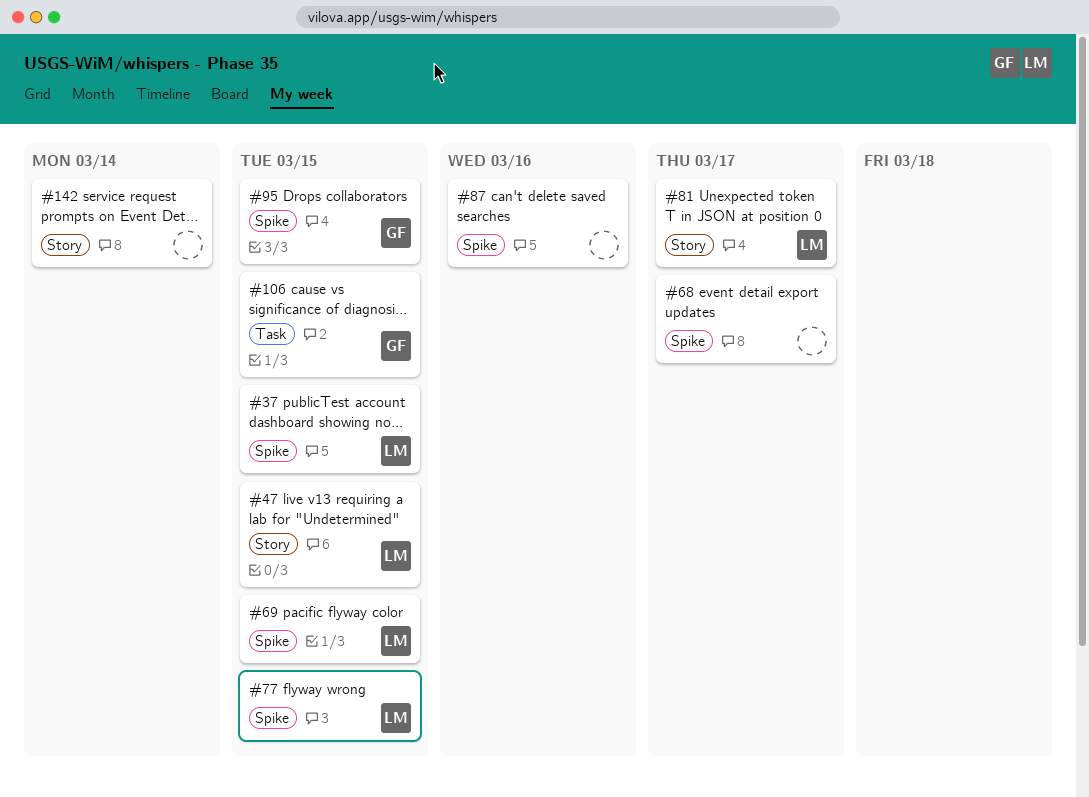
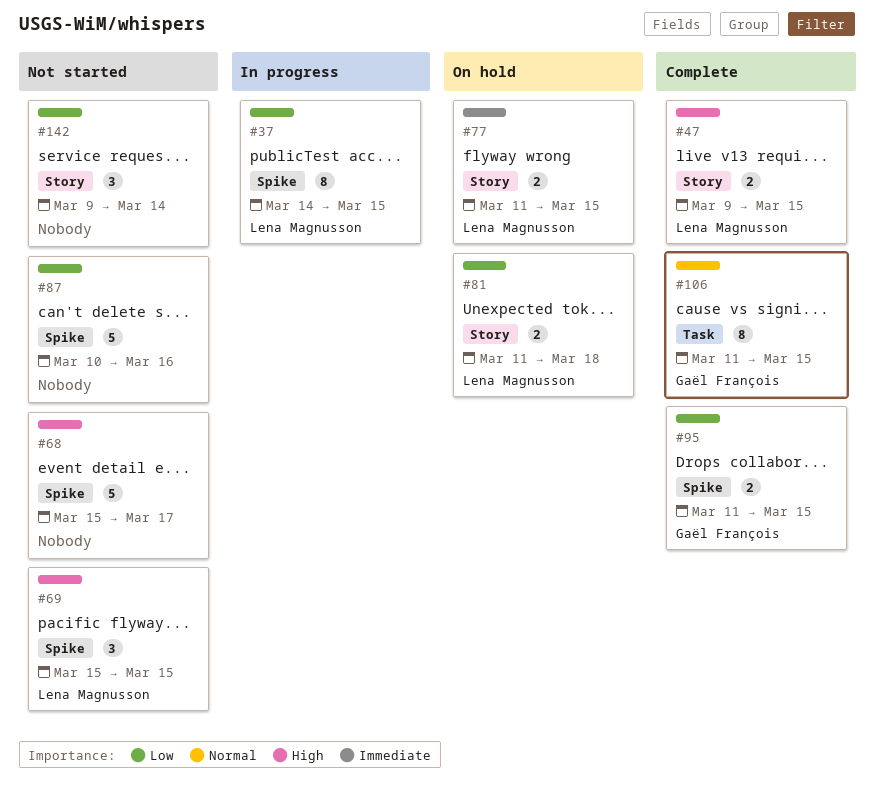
#77, label: Spike -> Story
#81, due: Mar 17 -> Mar 18

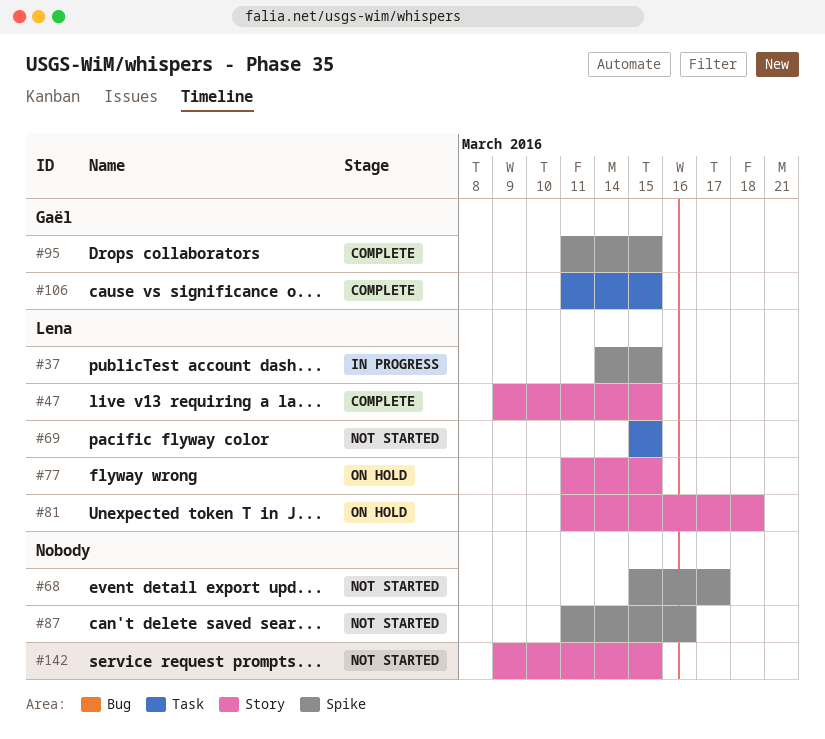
#69, label: Spike -> Task
#87, start: Mar 10 -> Mar 11
#142, due: Mar 14 -> Mar 15

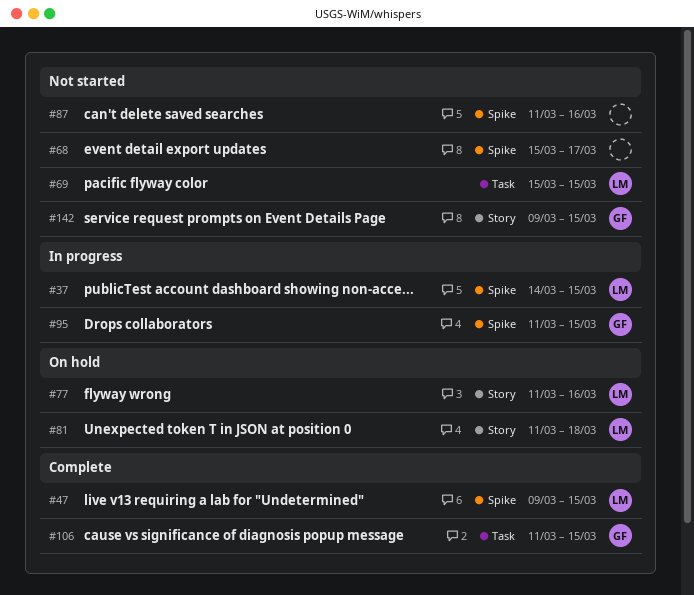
#47, label: Story -> Spike
#77, due: Mar 15 -> Mar 16
#95, status: Complete -> In progress
#142, owner: none -> Gaël

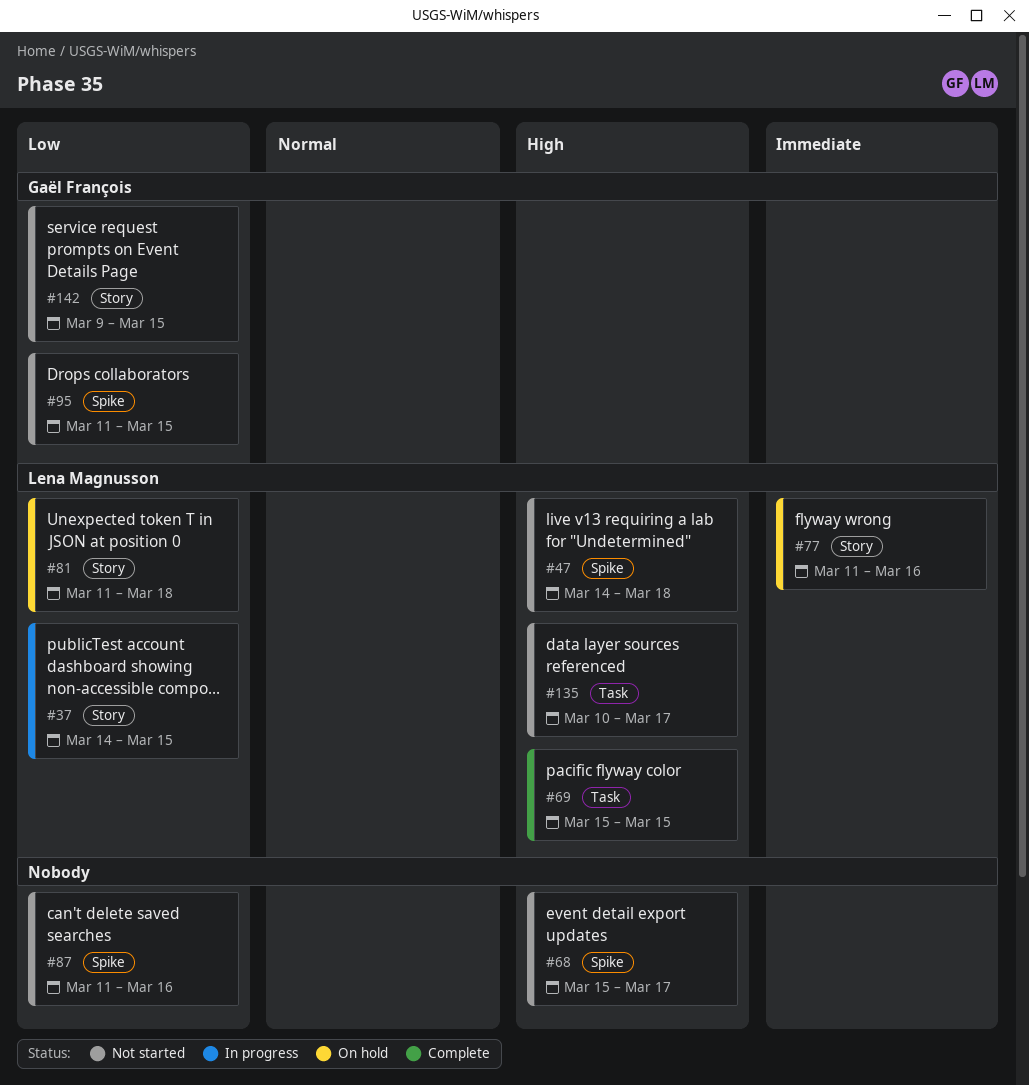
#37, label: Spike -> Story
#47, status: Complete -> Not started
#47, start: Mar 9 -> Mar 14
#47, due: Mar 15 -> Mar 18
#69, status: Not started -> Complete
#95, status: In progress -> Not started
#106: present -> none
#135: none -> present

